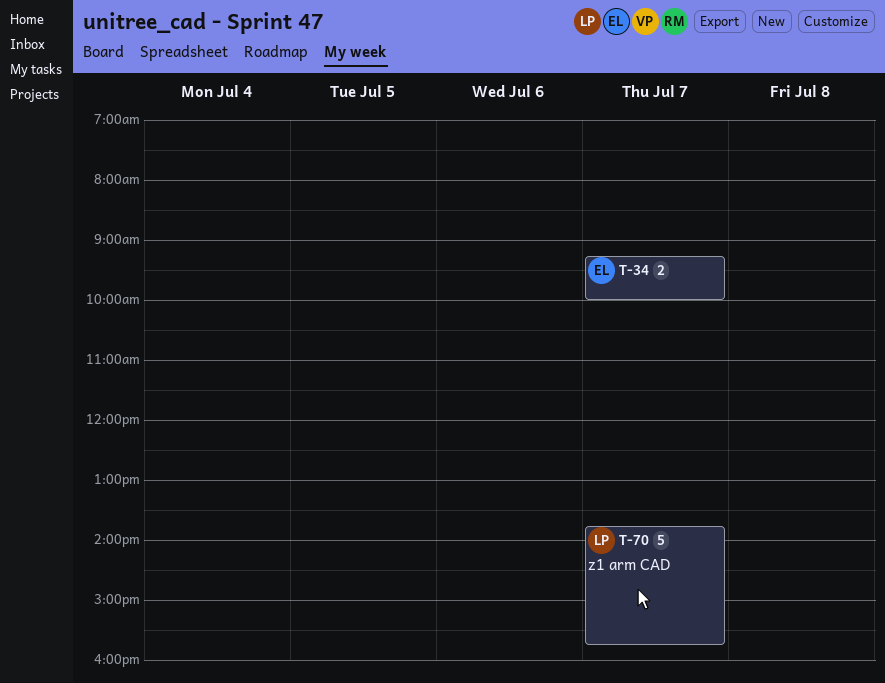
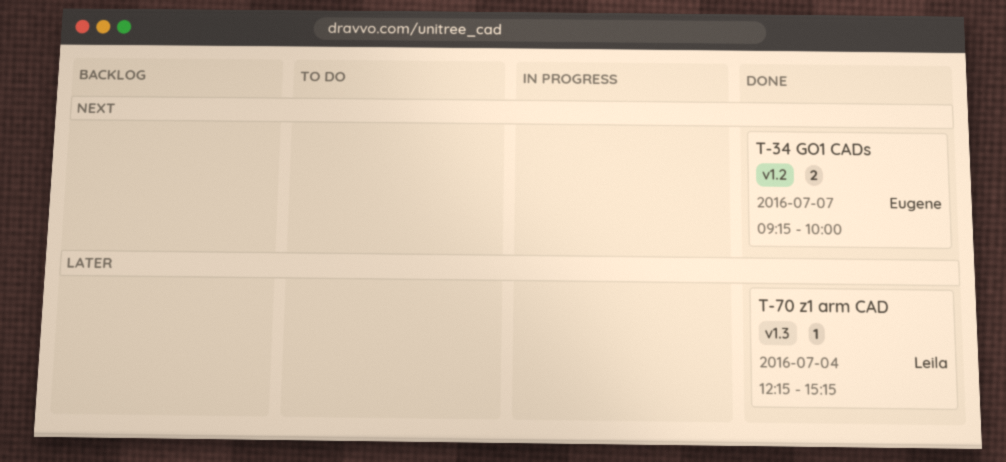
T-70, estimate: 5 -> 1
T-70, day: Jul 7 -> Jul 4
T-70, begins: 13:45 -> 12:15
T-70, ends: 15:45 -> 15:15

